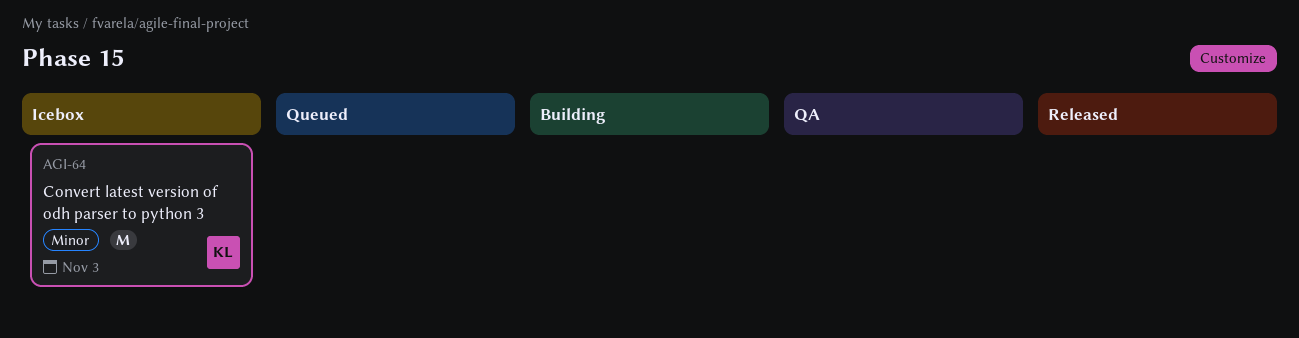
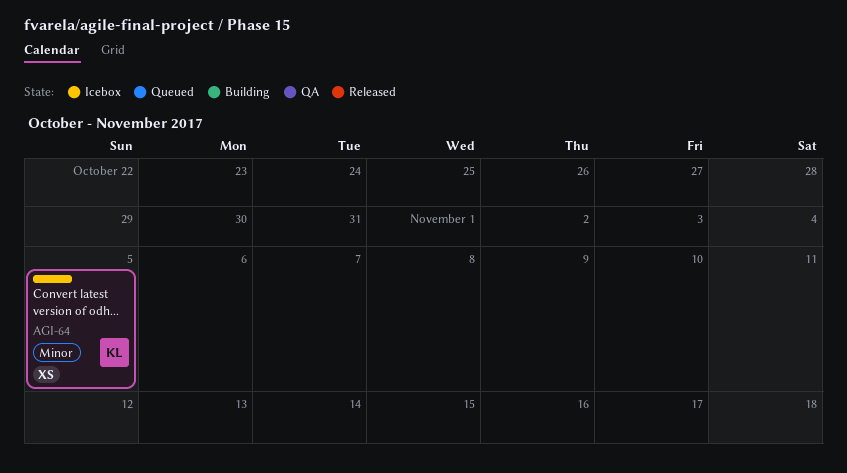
AGI-64, estimate: M -> XS
AGI-64, due: Nov 3 -> Nov 5

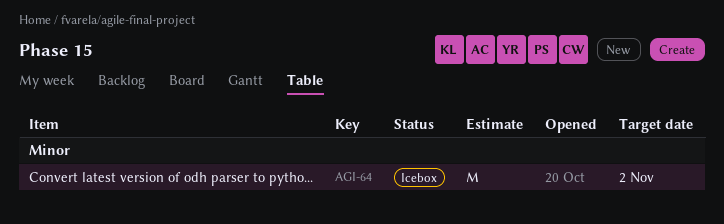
AGI-64, estimate: XS -> M
AGI-64, due: Nov 5 -> Nov 2

